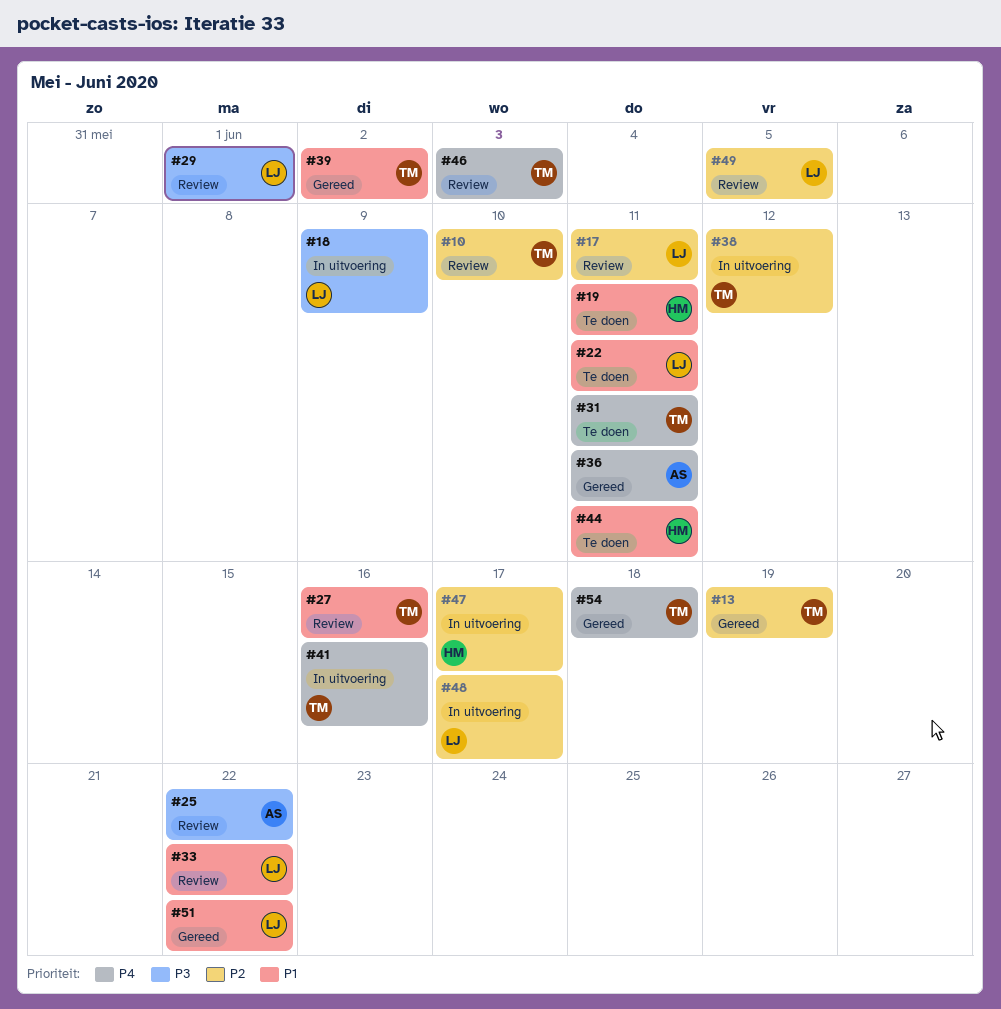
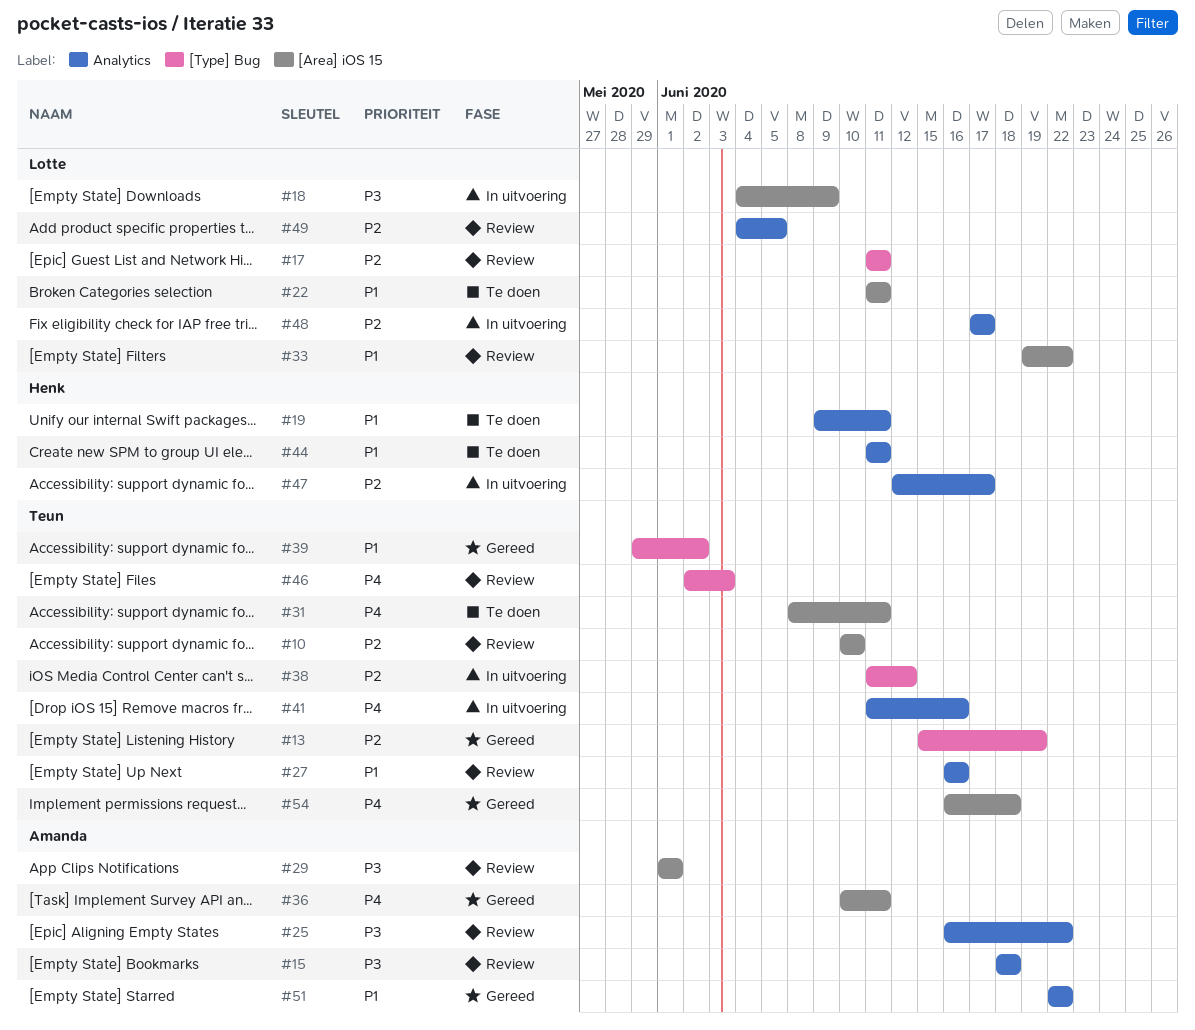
#15: none -> present
#29, owner: Lotte -> Amanda
#51, owner: Lotte -> Amanda

